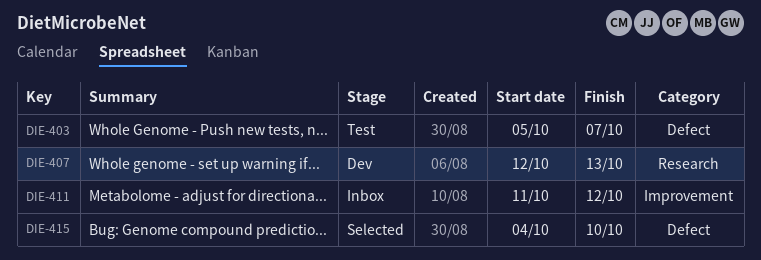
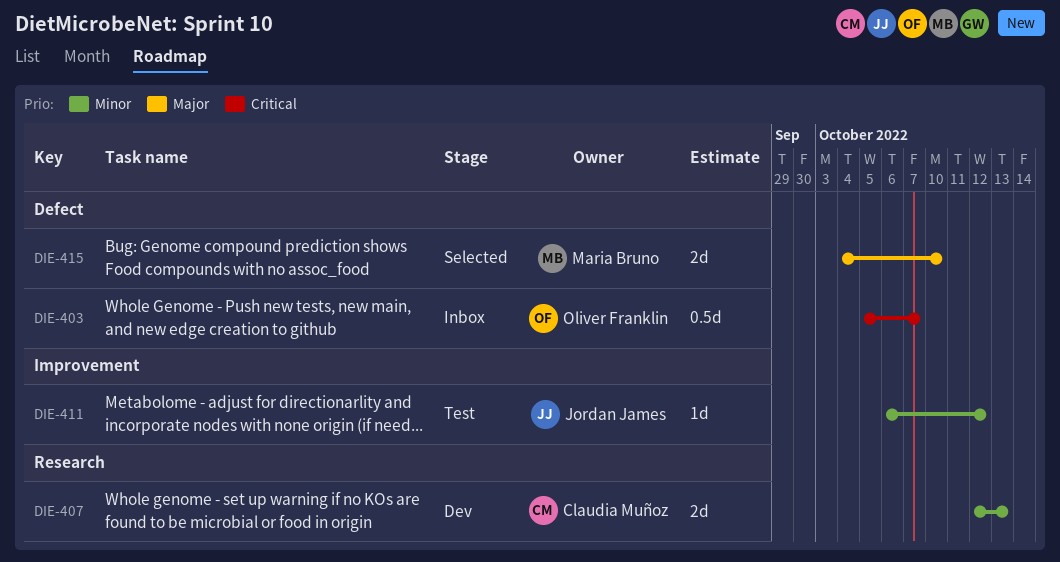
DIE-403, status: Test -> Inbox
DIE-411, status: Inbox -> Test
DIE-411, start: Oct 11 -> Oct 6

